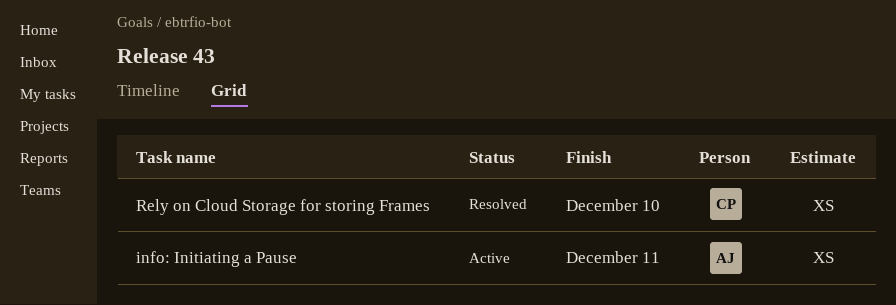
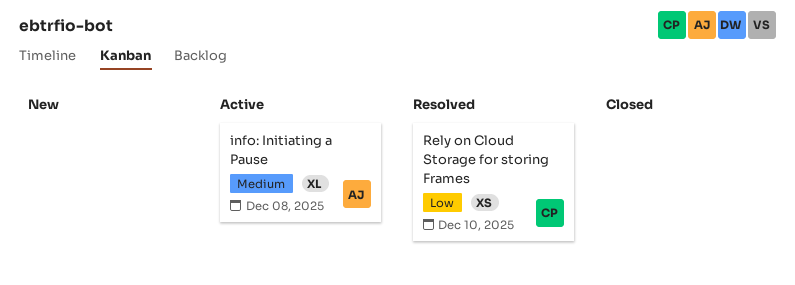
info: Initiating a Pause, estimate: XS -> XL
info: Initiating a Pause, due: Dec 11 -> Dec 8

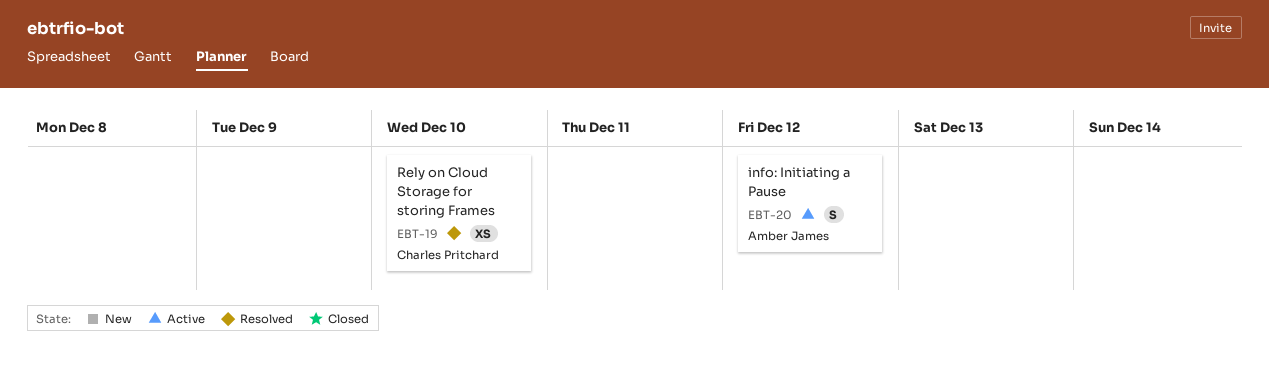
info: Initiating a Pause, estimate: XL -> S
info: Initiating a Pause, due: Dec 8 -> Dec 12

